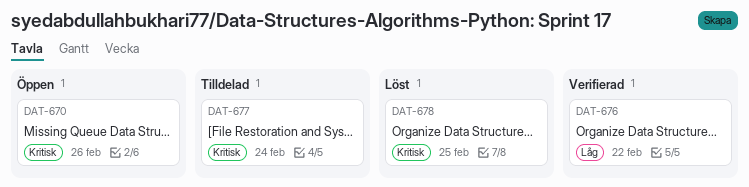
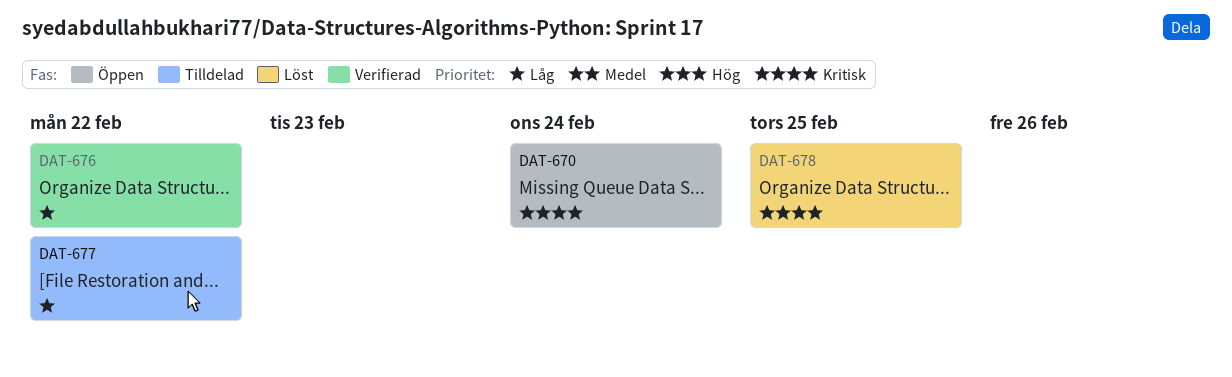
DAT-670, due: Feb 26 -> Feb 24
DAT-677, priority: Kritisk -> Låg
DAT-677, due: Feb 24 -> Feb 22

